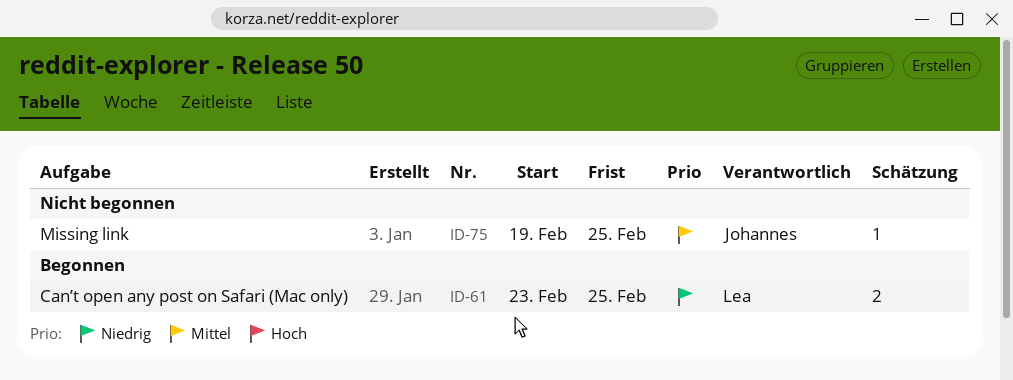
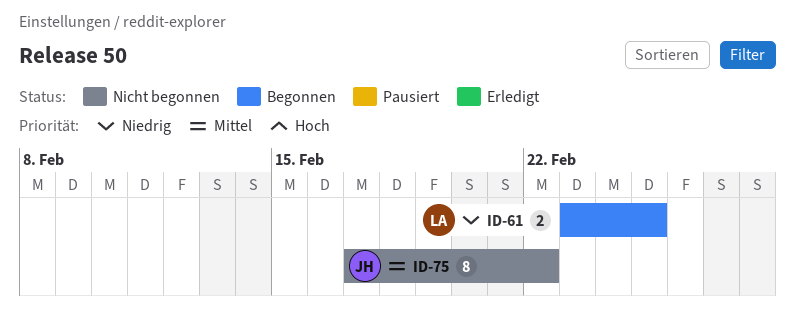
ID-75, estimate: 1 -> 8
ID-75, start: Feb 19 -> Feb 17
ID-75, due: Feb 25 -> Feb 22

